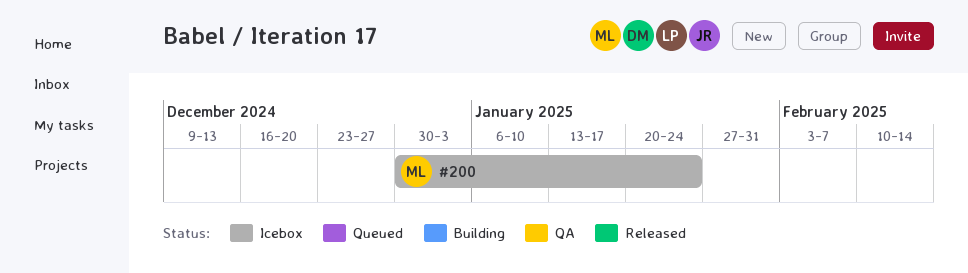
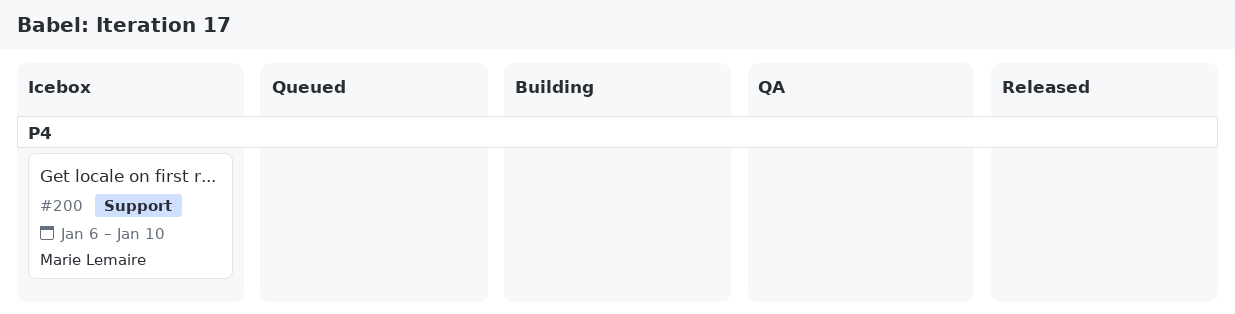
#200, start: Dec 30 -> Jan 6
#200, due: Jan 24 -> Jan 10

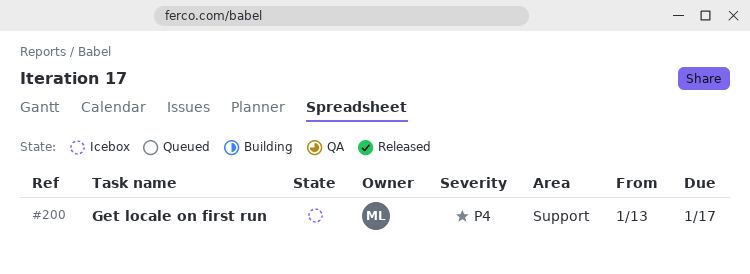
#200, start: Jan 6 -> Jan 13
#200, due: Jan 10 -> Jan 17

